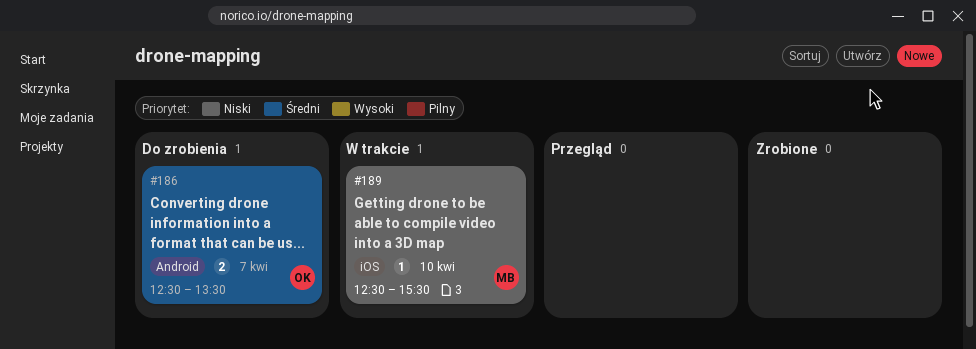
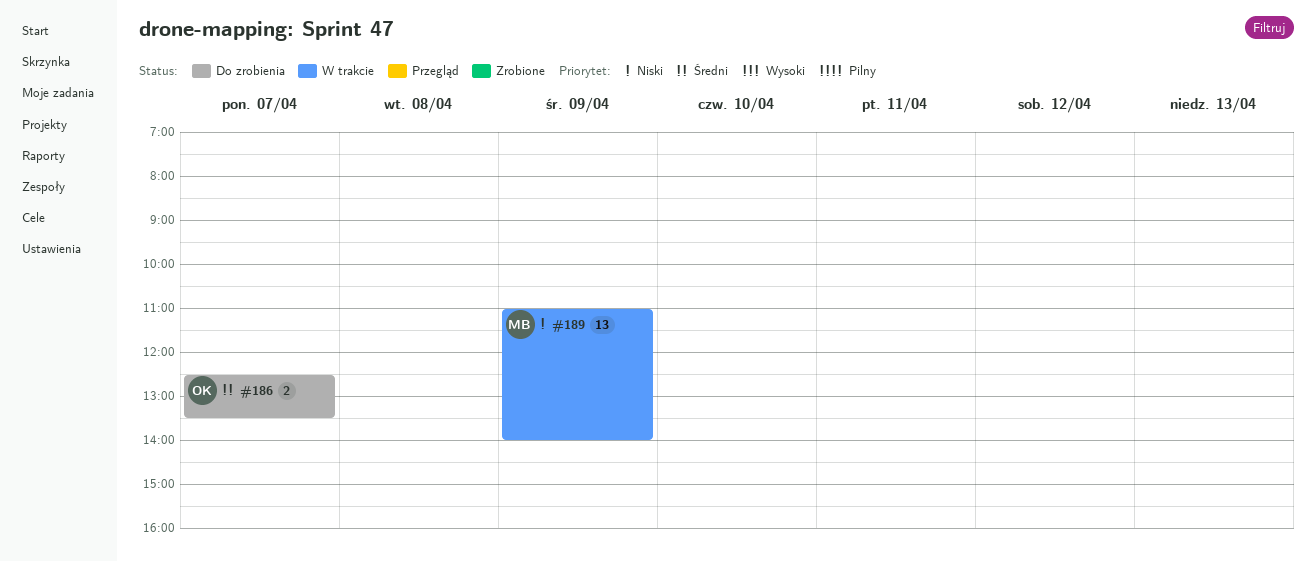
#189, estimate: 1 -> 13
#189, day: Apr 10 -> Apr 9
#189, begins: 12:30 -> 11:00
#189, ends: 15:30 -> 14:00

